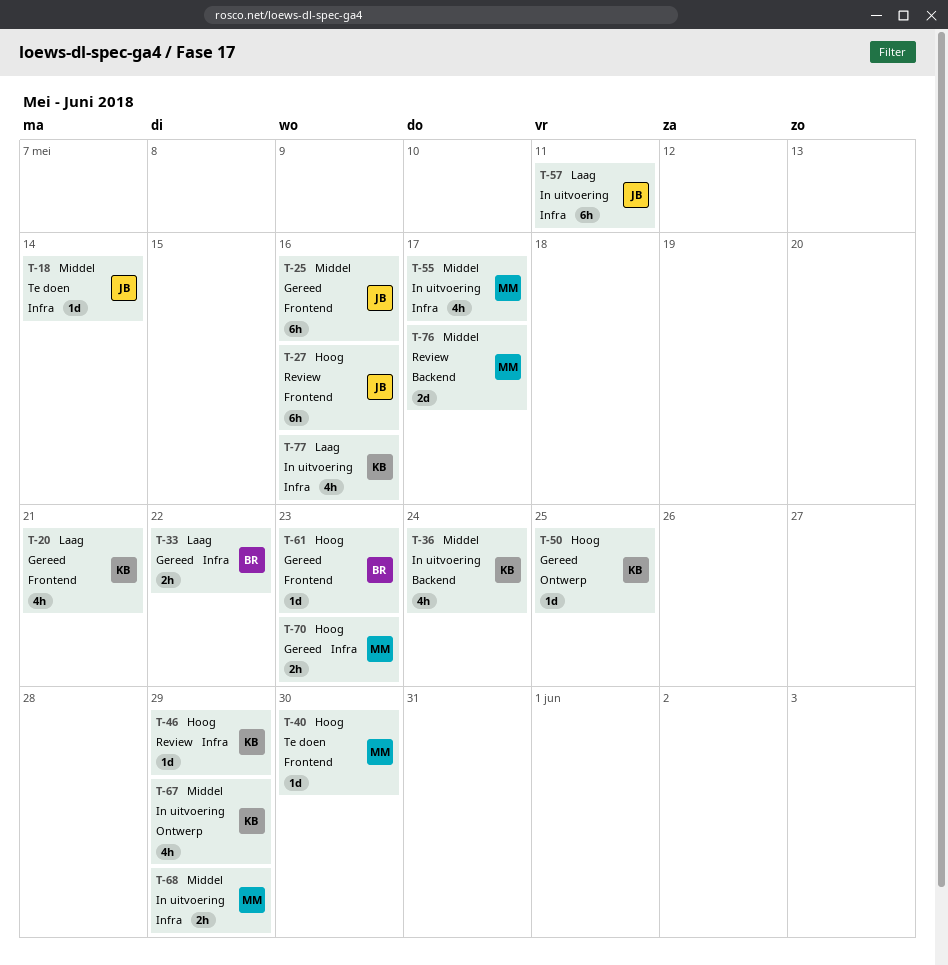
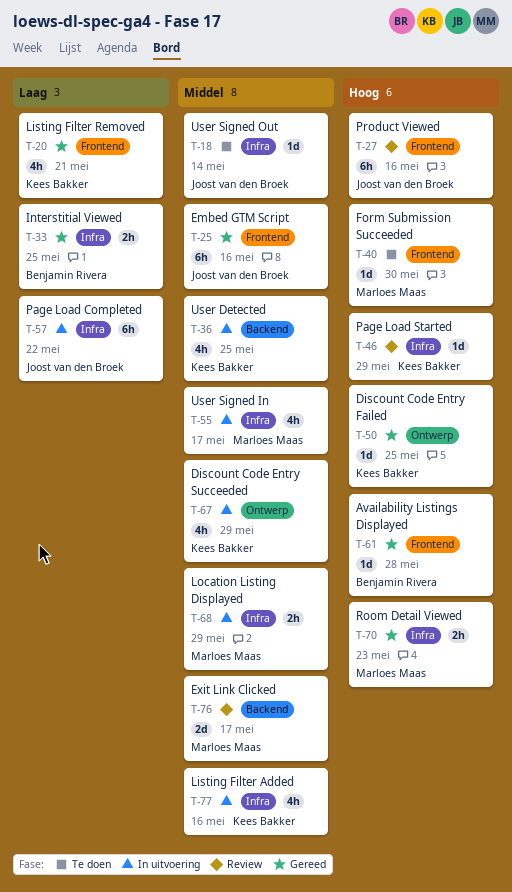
T-33, due: May 22 -> May 25
T-36, due: May 24 -> May 25
T-57, due: May 11 -> May 22
T-61, due: May 23 -> May 28
T-77, priority: Laag -> Middel

